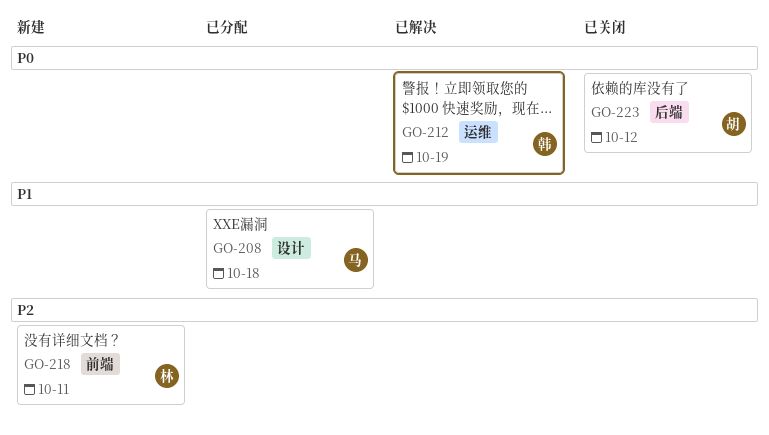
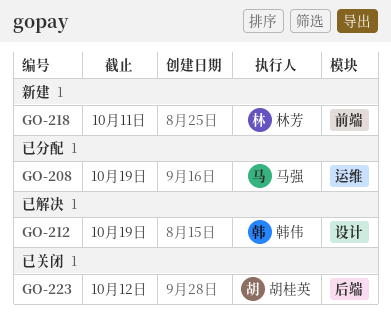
GO-208, label: 设计 -> 运维
GO-208, due: Oct 18 -> Oct 19
GO-212, label: 运维 -> 设计

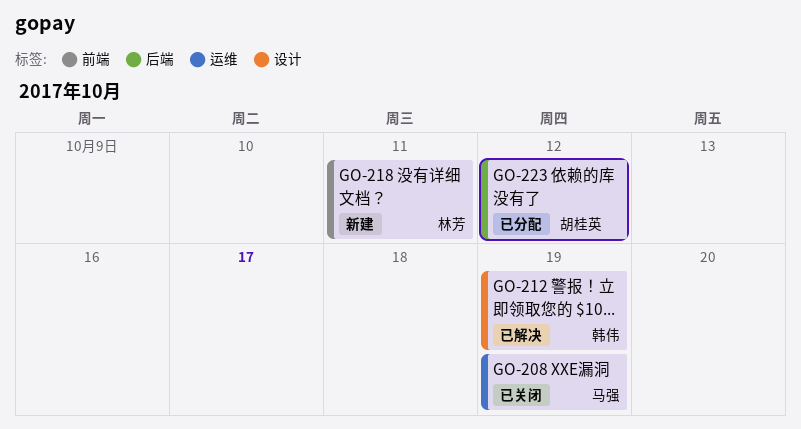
GO-208, status: 已分配 -> 已关闭
GO-223, status: 已关闭 -> 已分配

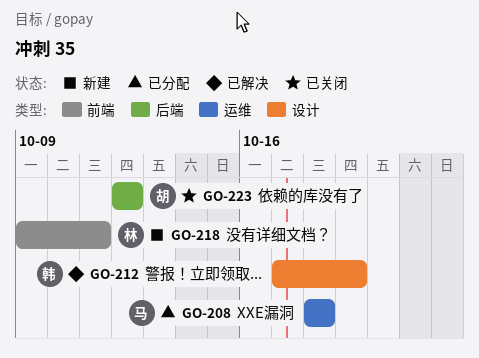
GO-208, status: 已关闭 -> 已分配
GO-208, due: Oct 19 -> Oct 18
GO-223, status: 已分配 -> 已关闭

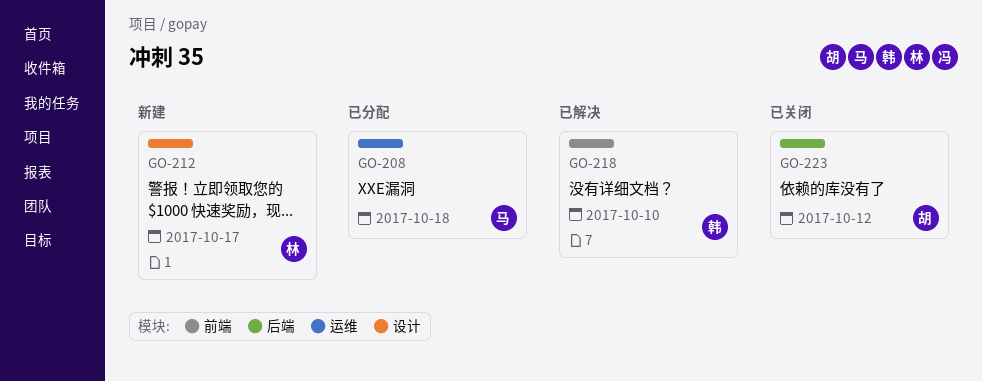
GO-212, status: 已解决 -> 新建
GO-212, owner: 韩 -> 林
GO-212, due: Oct 19 -> Oct 17
GO-218, status: 新建 -> 已解决
GO-218, owner: 林 -> 韩
GO-218, due: Oct 11 -> Oct 10

